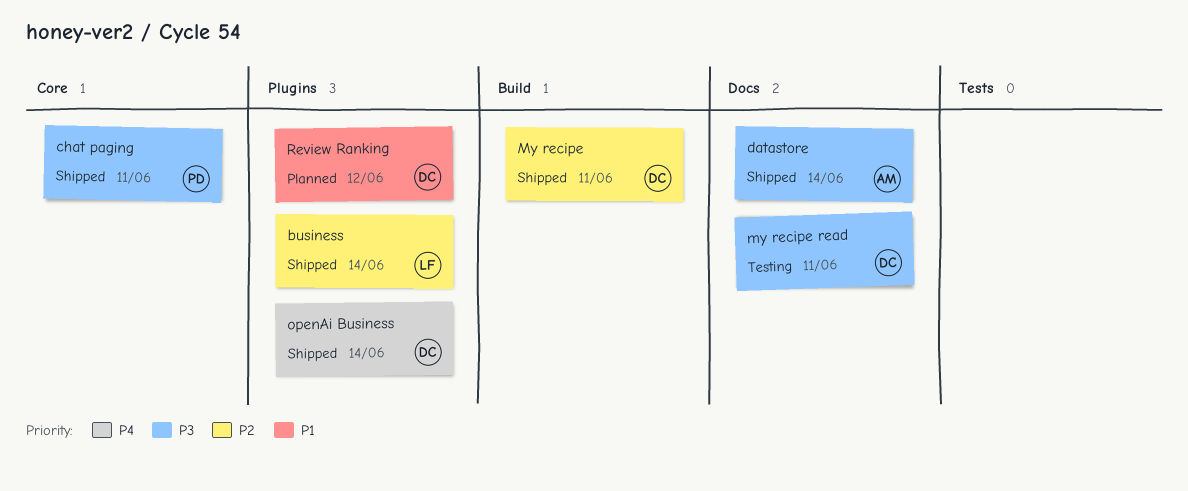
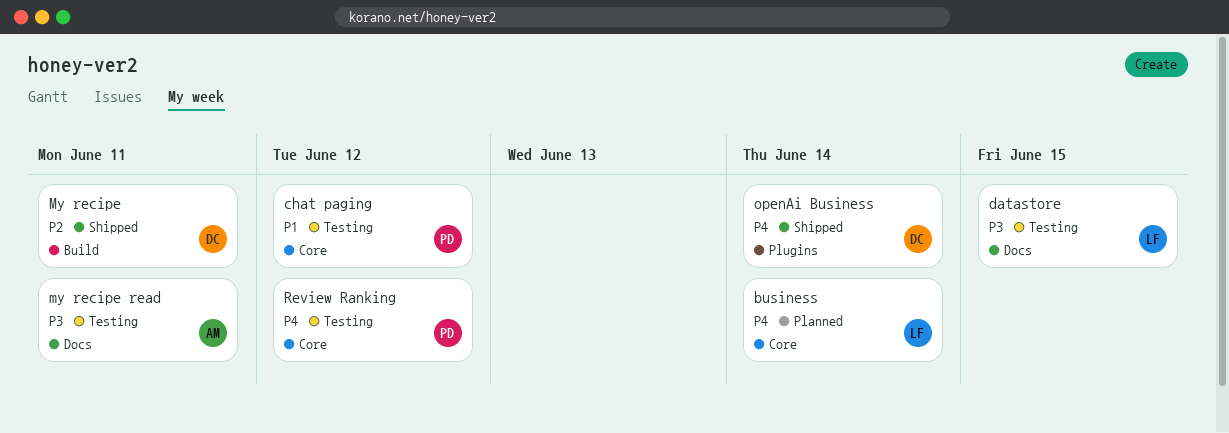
business, status: Shipped -> Planned
business, priority: P2 -> P4
business, label: Plugins -> Core
chat paging, status: Shipped -> Testing
chat paging, priority: P3 -> P1
chat paging, due: Jun 11 -> Jun 12
datastore, status: Shipped -> Testing
datastore, owner: AM -> LF
datastore, due: Jun 14 -> Jun 15
my recipe read, owner: DC -> AM
Review Ranking, status: Planned -> Testing
Review Ranking, owner: DC -> PD
Review Ranking, priority: P1 -> P4
Review Ranking, label: Plugins -> Core

